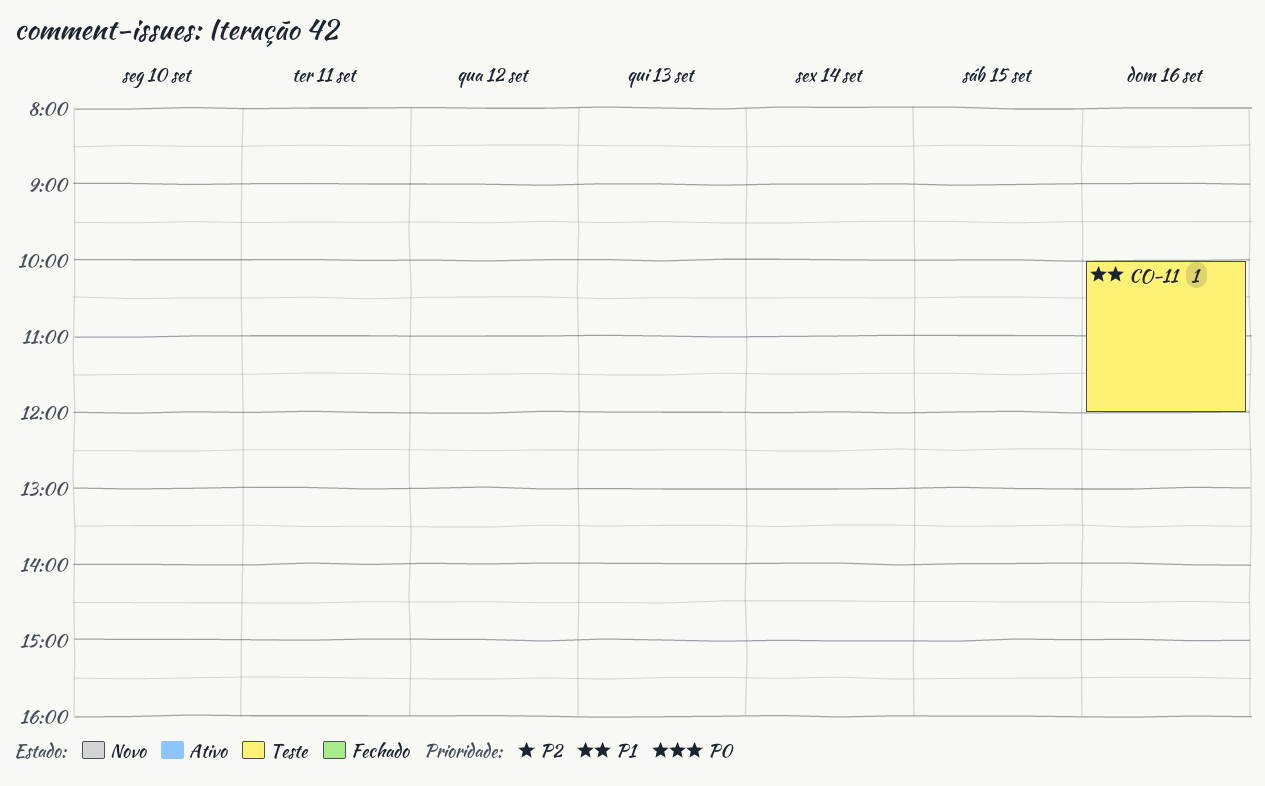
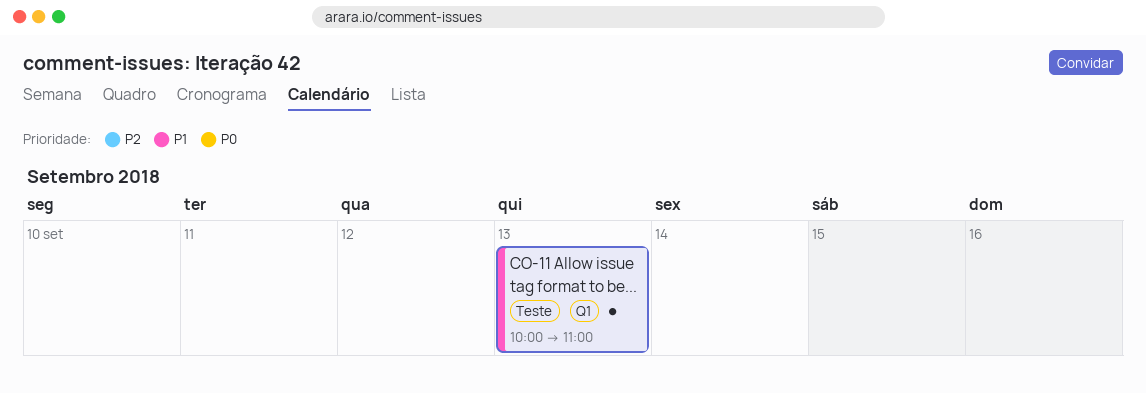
CO-11, day: Sep 16 -> Sep 13
CO-11, ends: 12:00 -> 11:00

